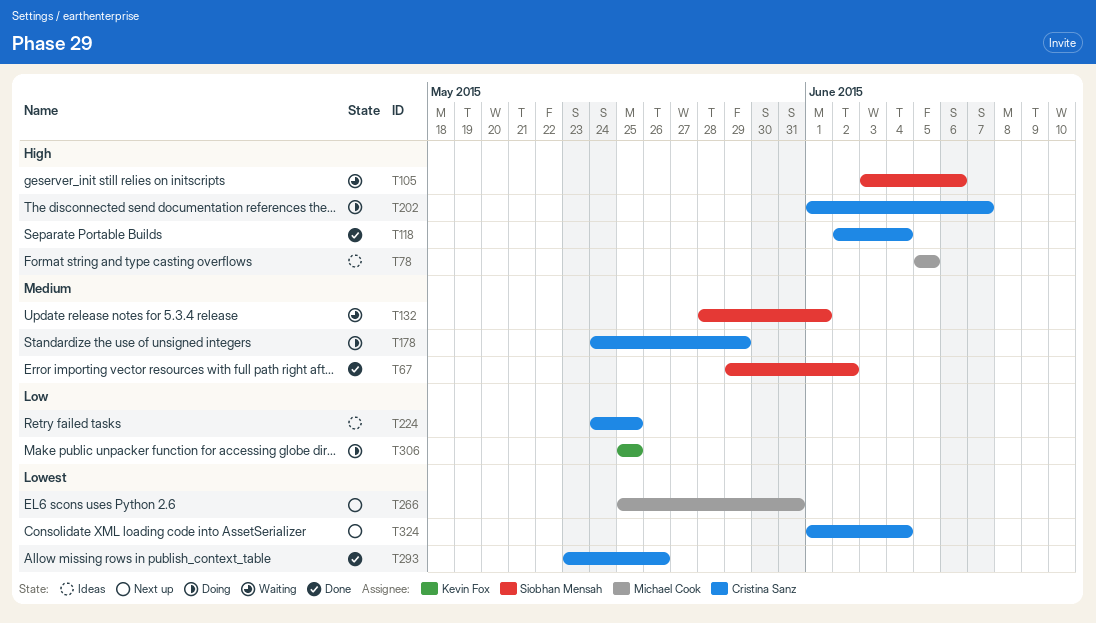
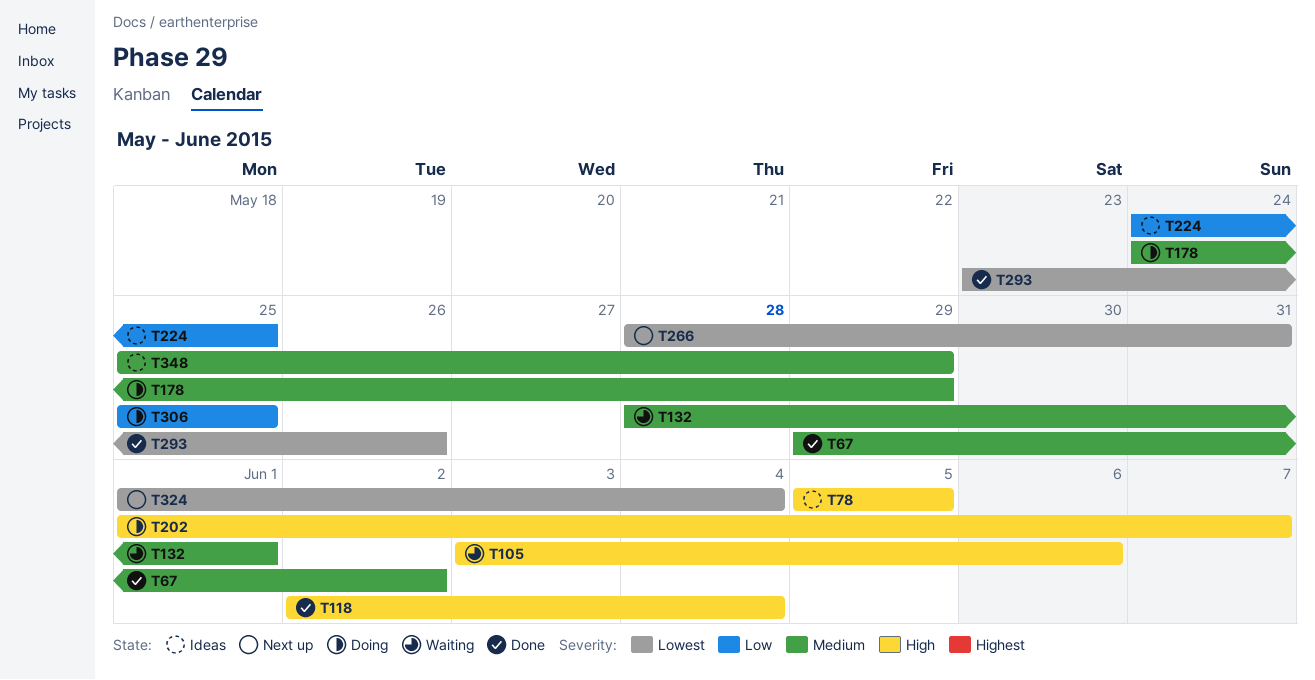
T266, start: May 25 -> May 28
T348: none -> present

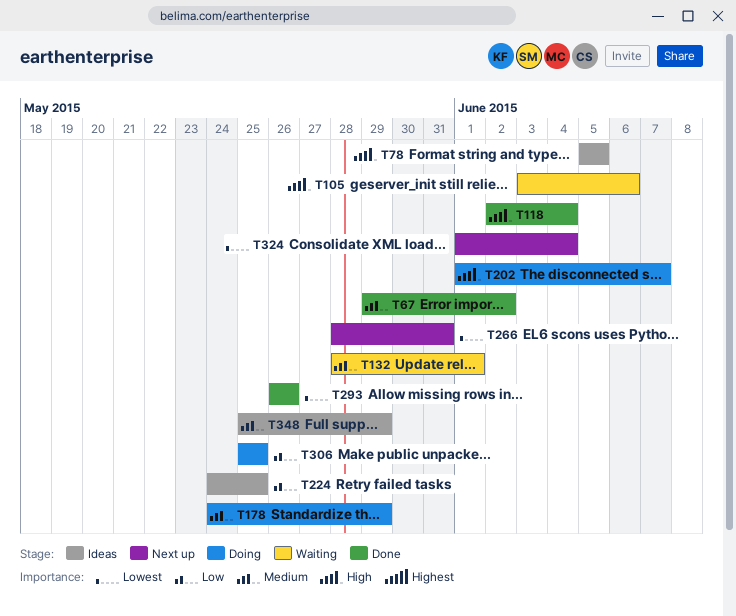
T293, start: May 23 -> May 26

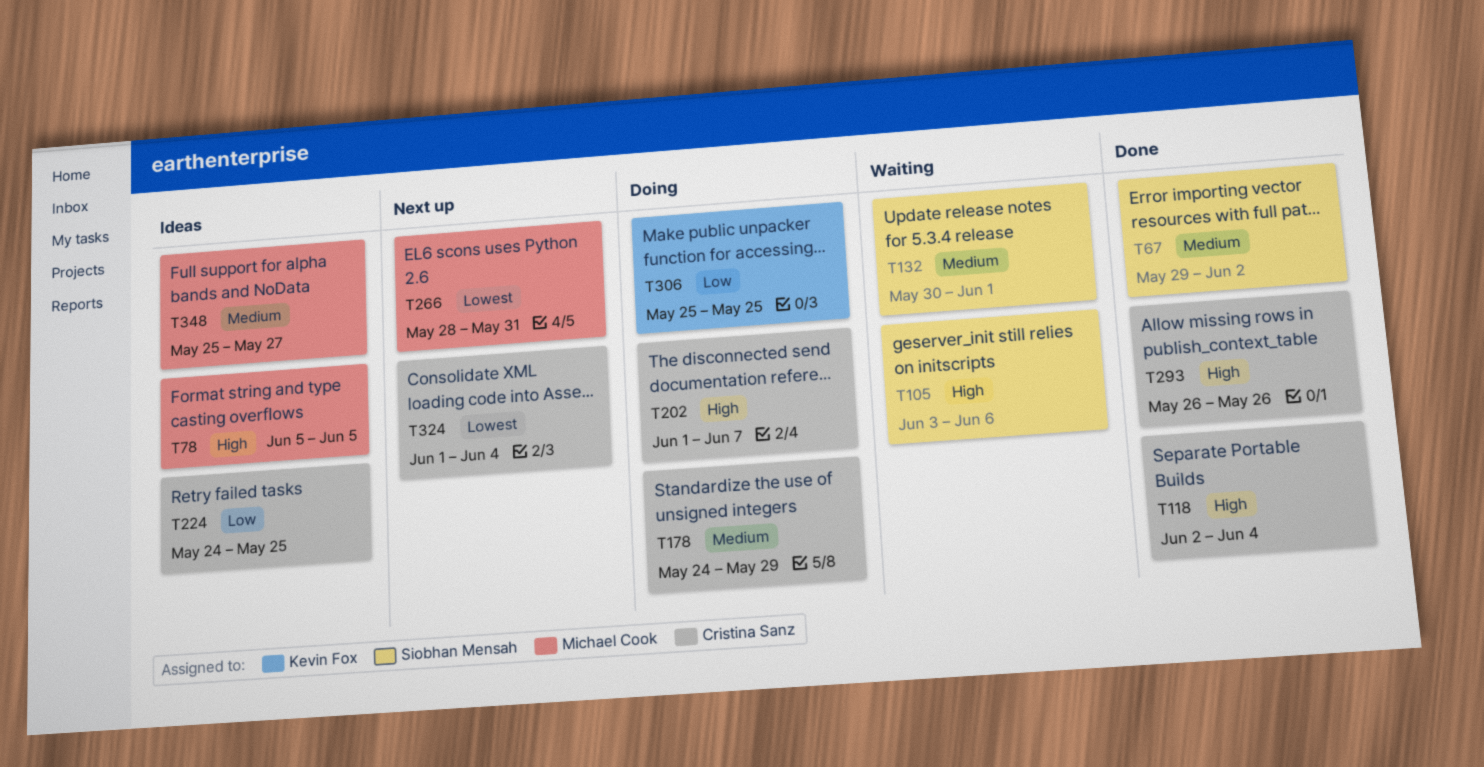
T132, start: May 28 -> May 30
T293, priority: Lowest -> High
T348, due: May 29 -> May 27

